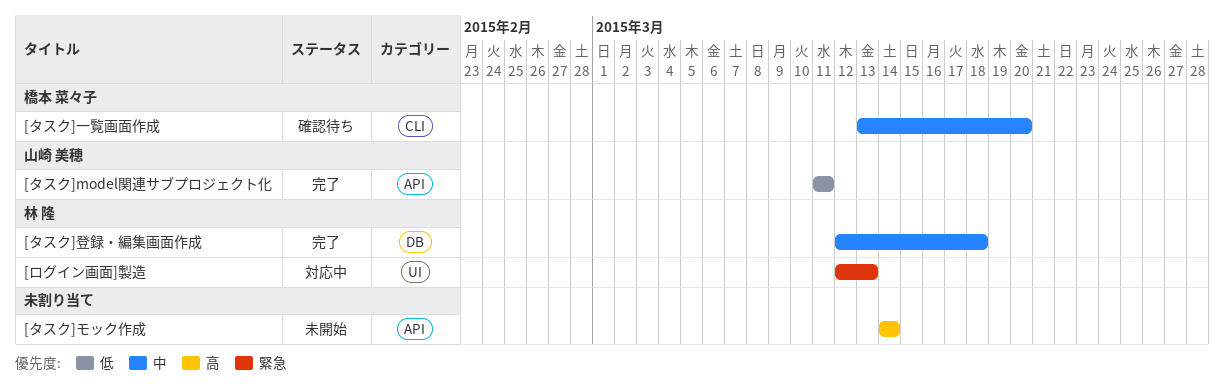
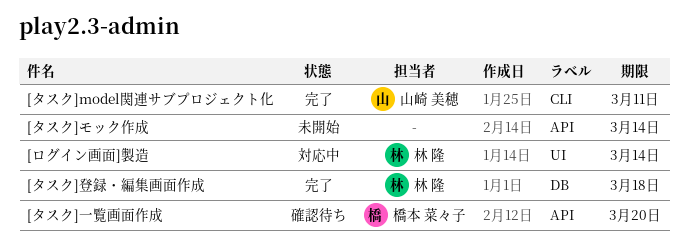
[タスク]model関連サブプロジェクト化, label: API -> CLI
[タスク]一覧画面作成, label: CLI -> API
[ログイン画面]製造, due: Mar 13 -> Mar 14

